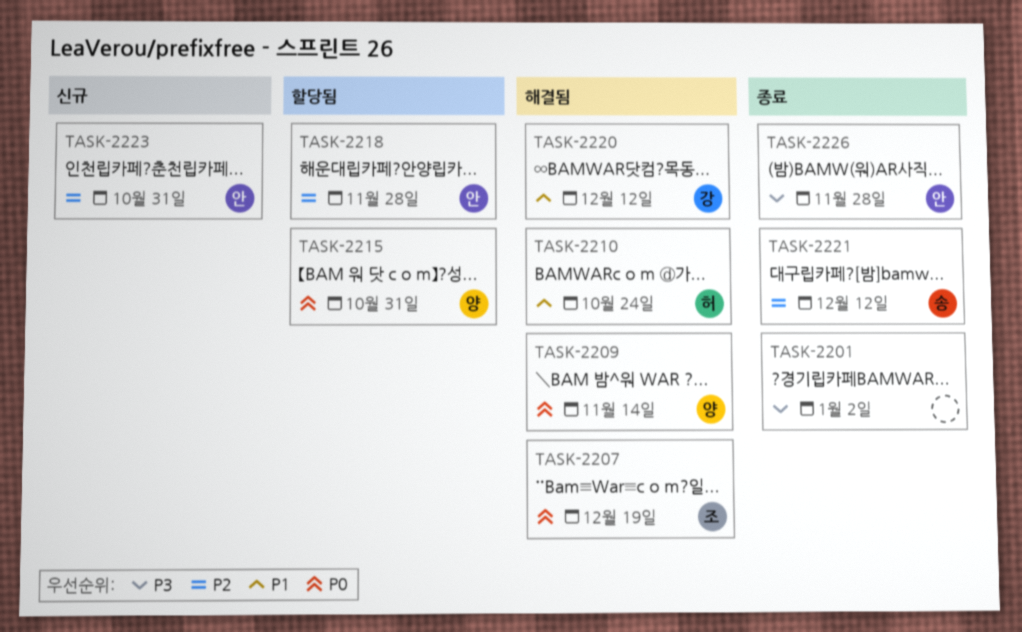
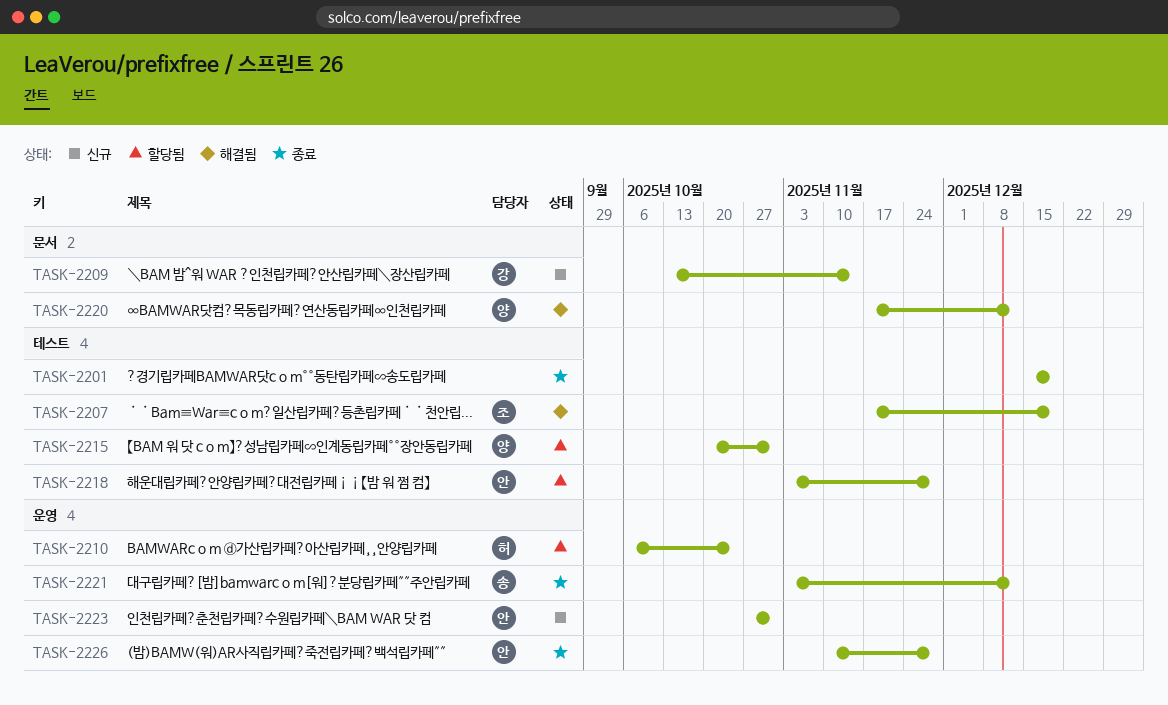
TASK-2201, due: Jan 2 -> Dec 19
TASK-2209, status: 해결됨 -> 신규
TASK-2209, owner: 양 -> 강
TASK-2210, status: 해결됨 -> 할당됨
TASK-2220, owner: 강 -> 양

